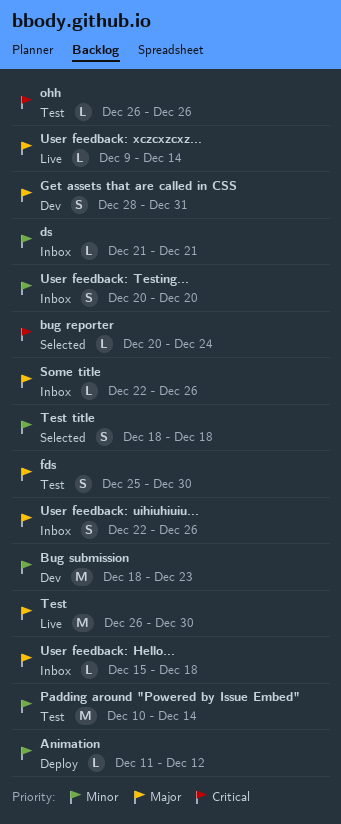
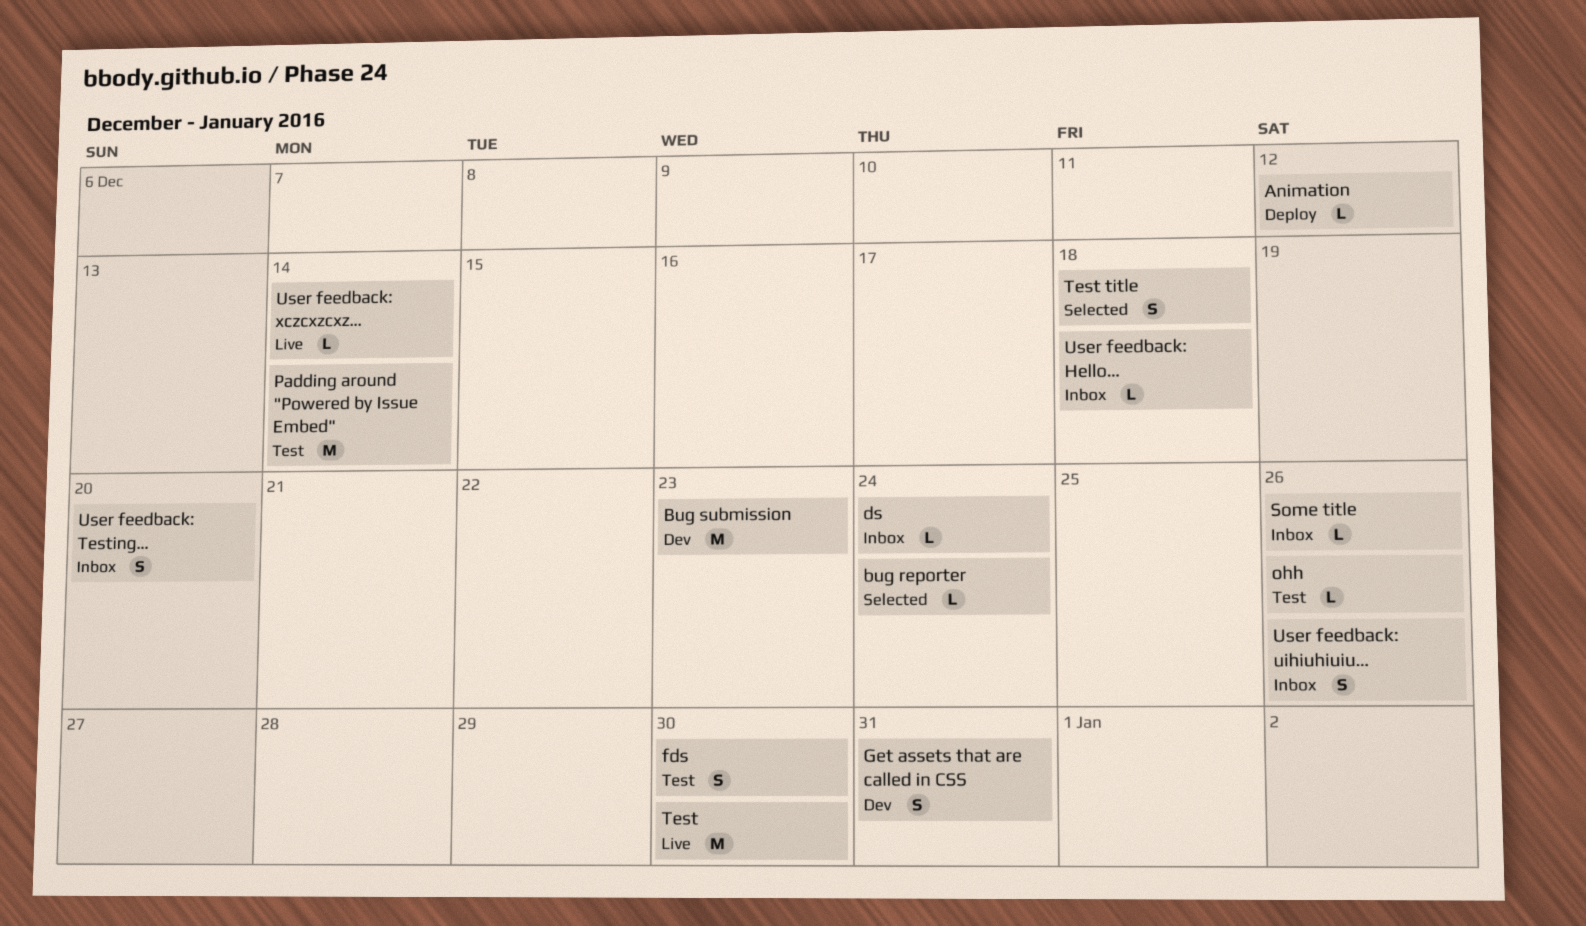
ds, due: Dec 21 -> Dec 24

